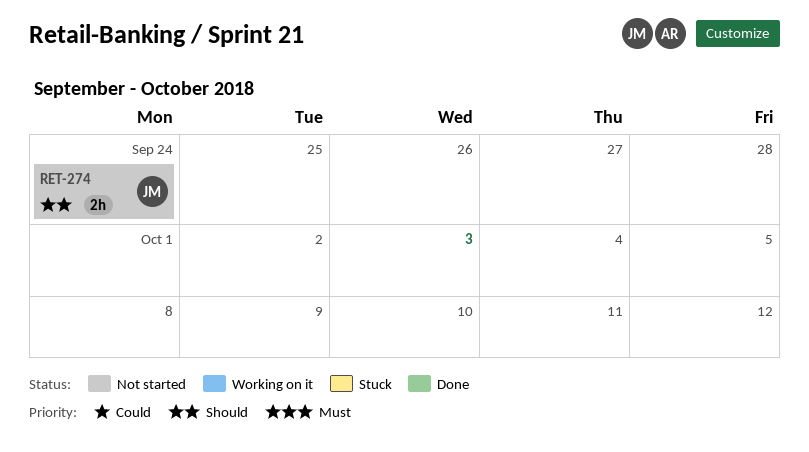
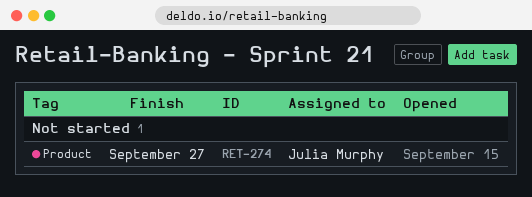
RET-274, due: Sep 24 -> Sep 27

